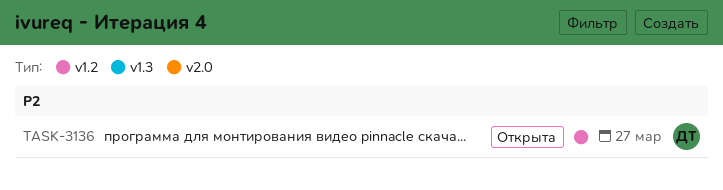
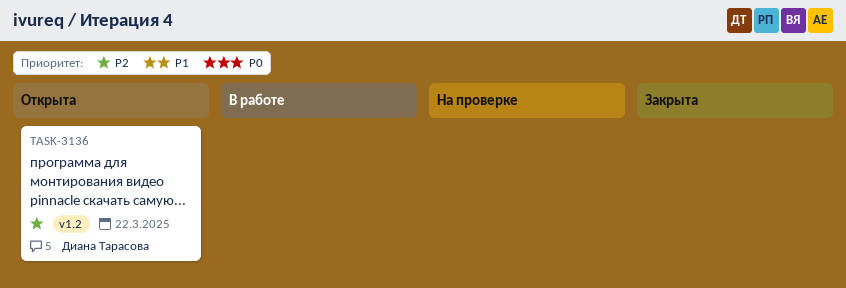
TASK-3136, due: Mar 27 -> Mar 22

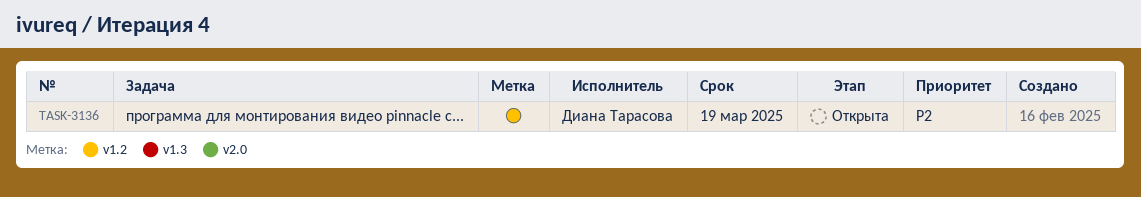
TASK-3136, due: Mar 22 -> Mar 19

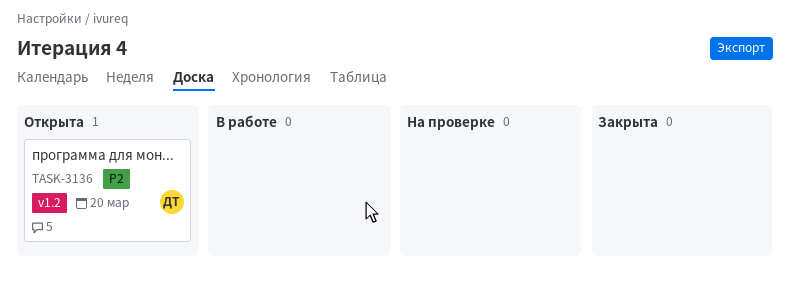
TASK-3136, due: Mar 19 -> Mar 20

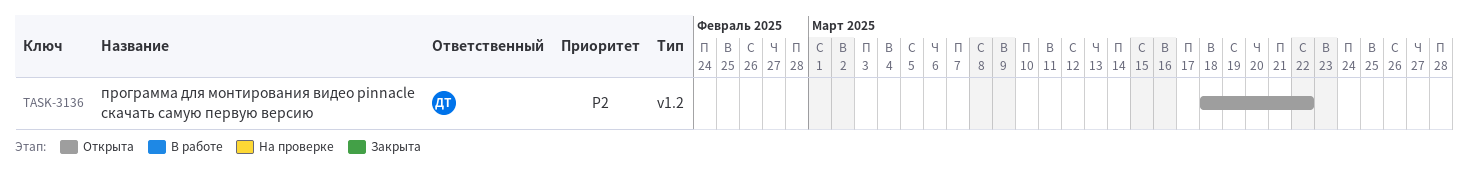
TASK-3136, due: Mar 20 -> Mar 22

